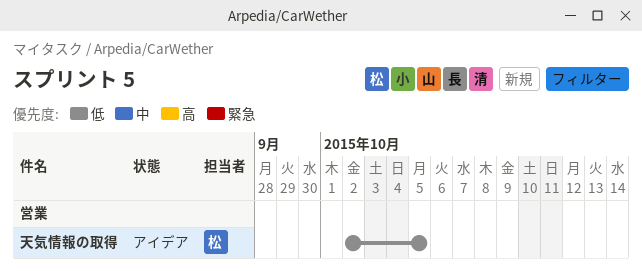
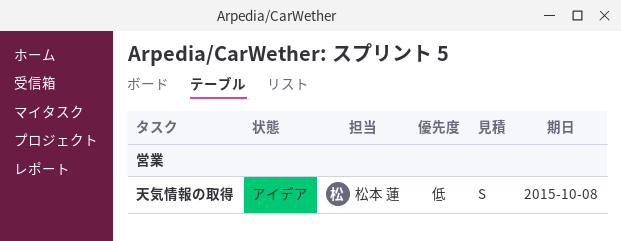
天気情報の取得, due: Oct 5 -> Oct 8

